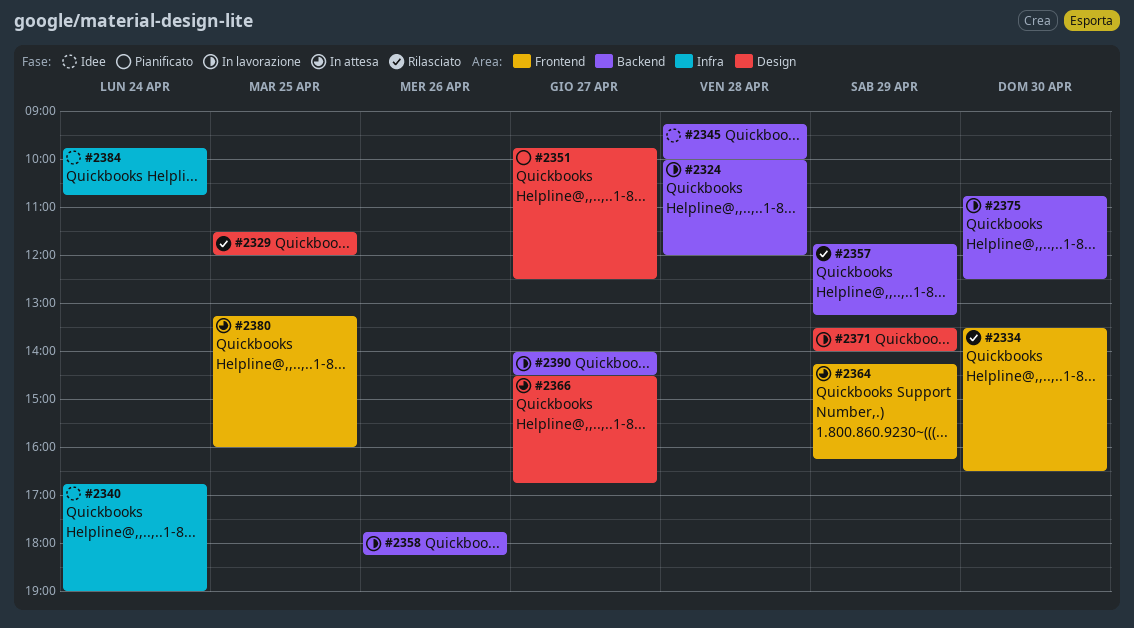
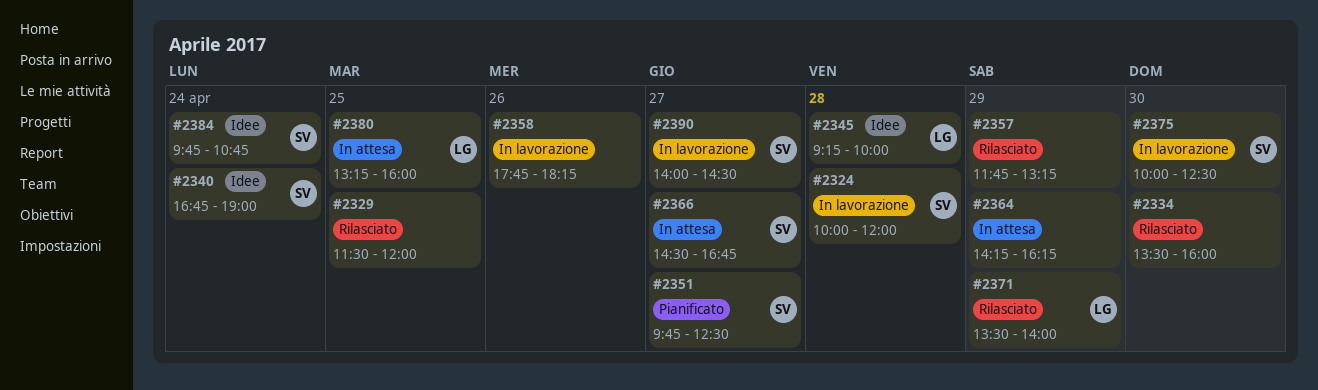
#2334, ends: 16:30 -> 16:00
#2371, status: In lavorazione -> Rilasciato
#2375, begins: 10:45 -> 10:00

